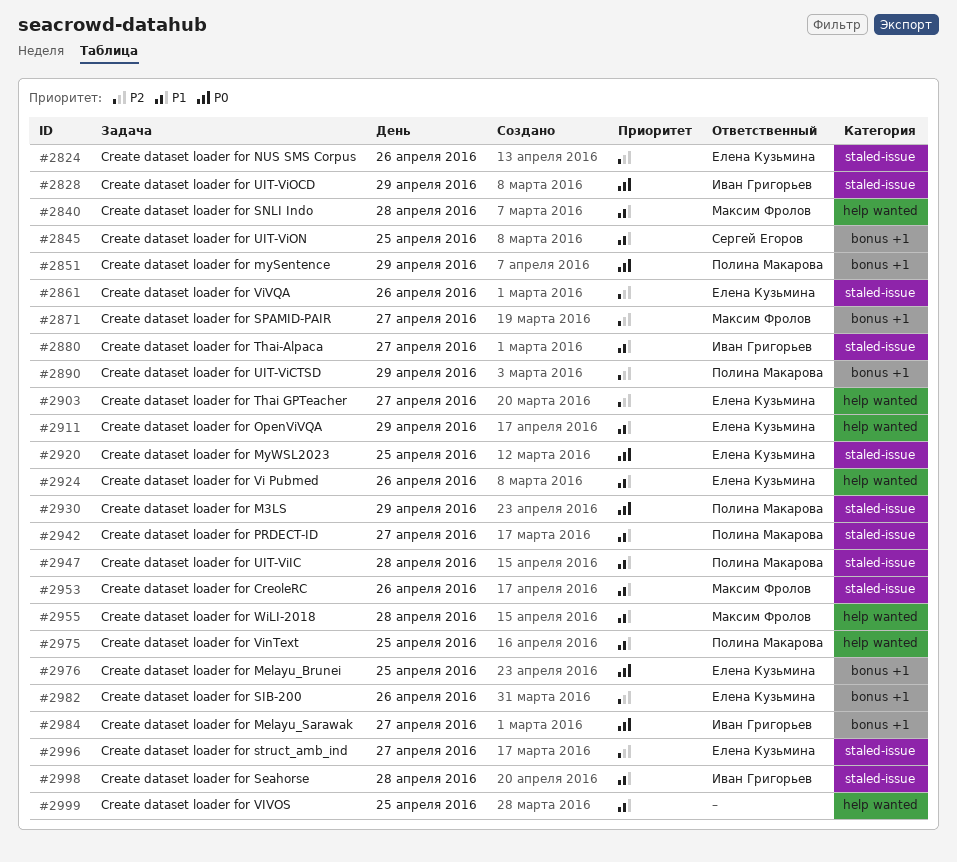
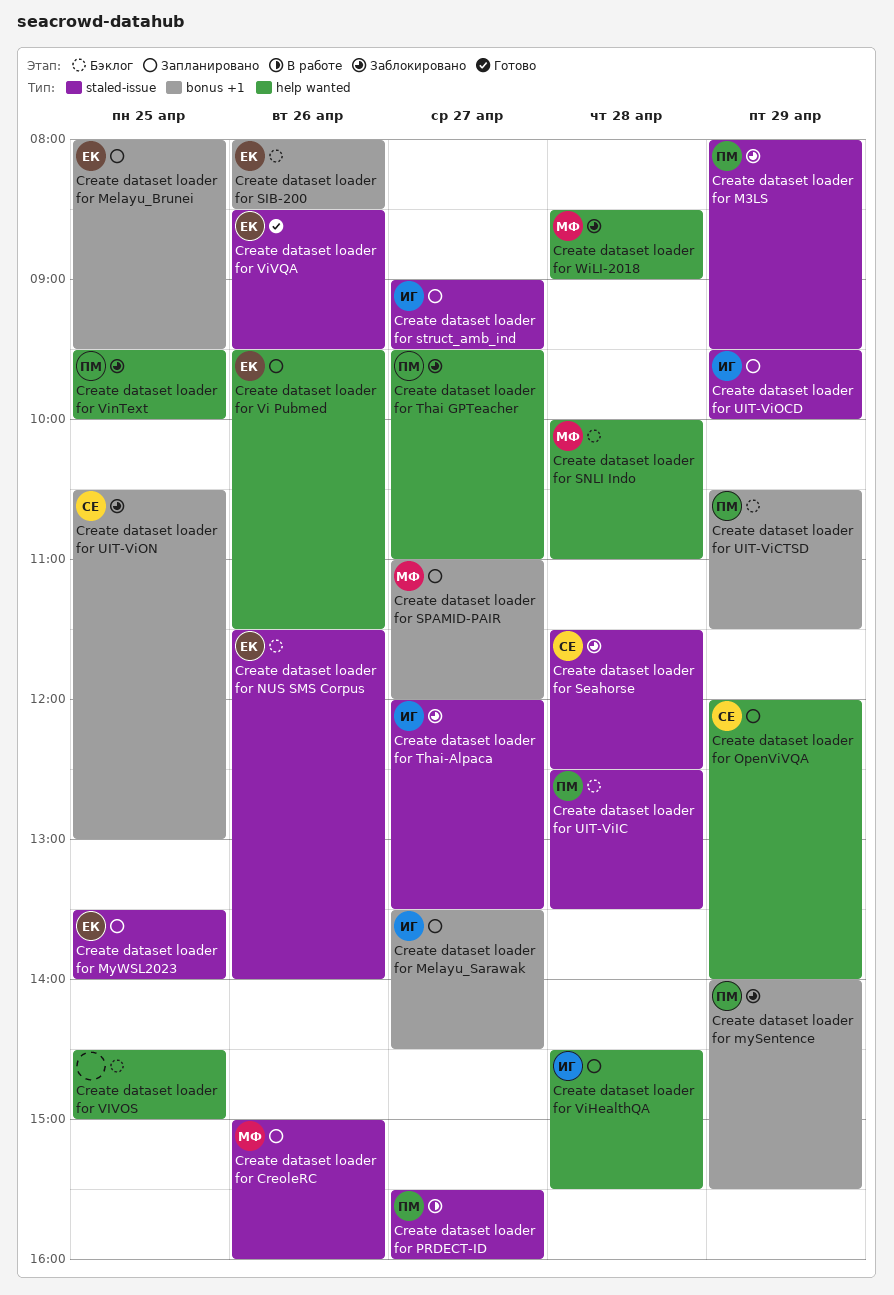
Create dataset loader for OpenViVQA, owner: Елена Кузьмина -> Сергей Егоров
Create dataset loader for Seahorse, owner: Иван Григорьев -> Сергей Егоров
Create dataset loader for struct_amb_ind, owner: Елена Кузьмина -> Иван Григорьев
Create dataset loader for Thai GPTeacher, owner: Елена Кузьмина -> Полина Макарова
Create dataset loader for ViHealthQA: none -> present

